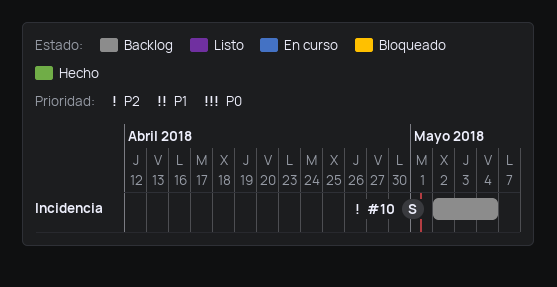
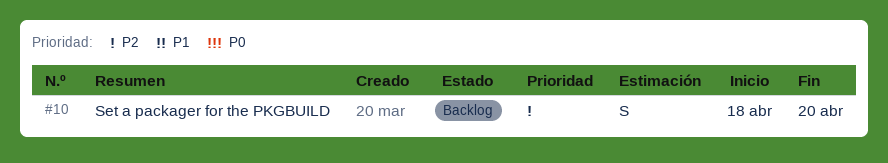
#10, start: May 2 -> Apr 18
#10, due: May 4 -> Apr 20

